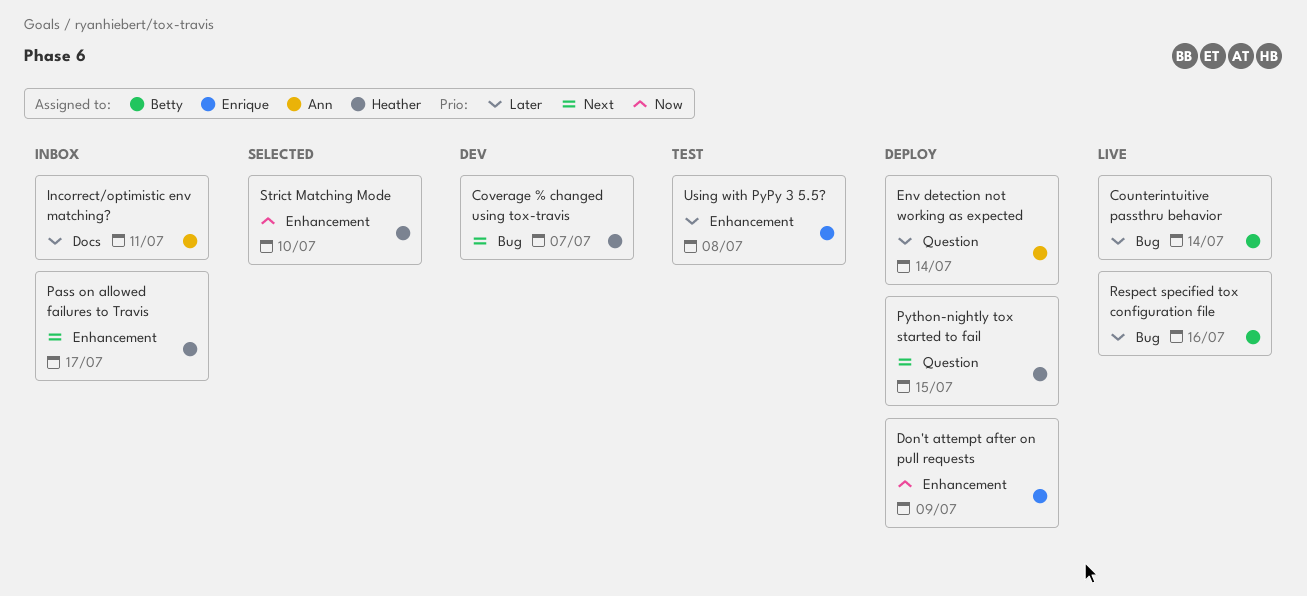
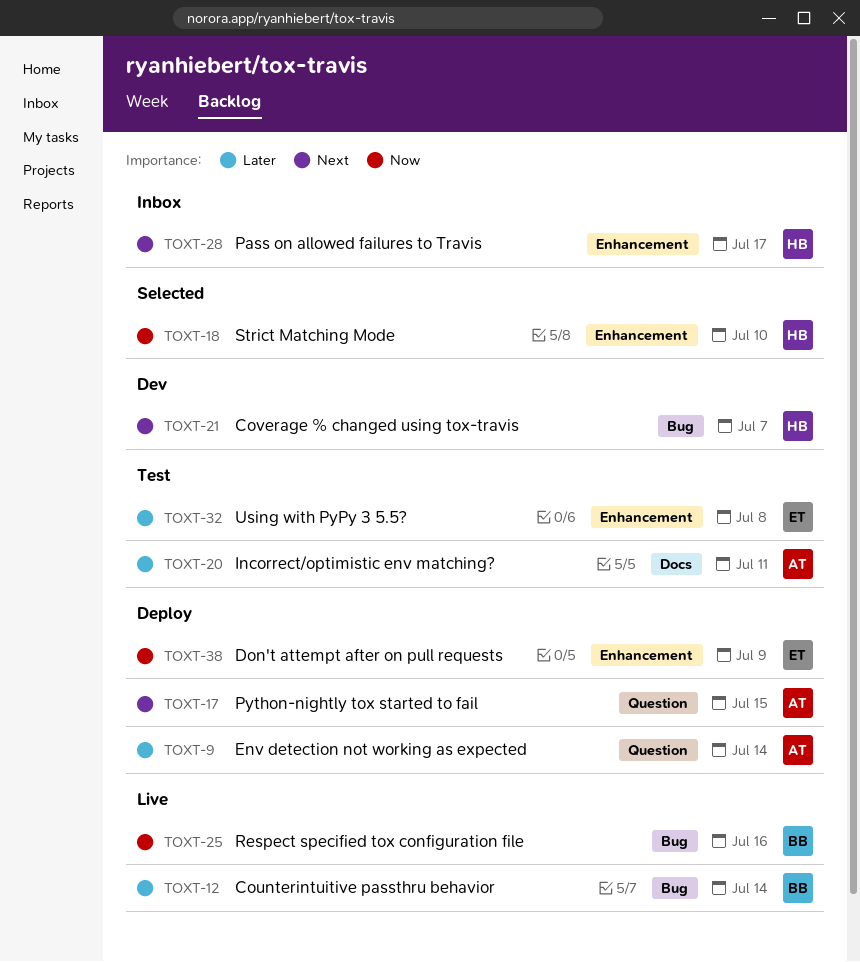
Incorrect/optimistic env matching?, status: Inbox -> Test
Python-nightly tox started to fail, owner: Heather -> Ann
Respect specified tox configuration file, priority: Later -> Now

